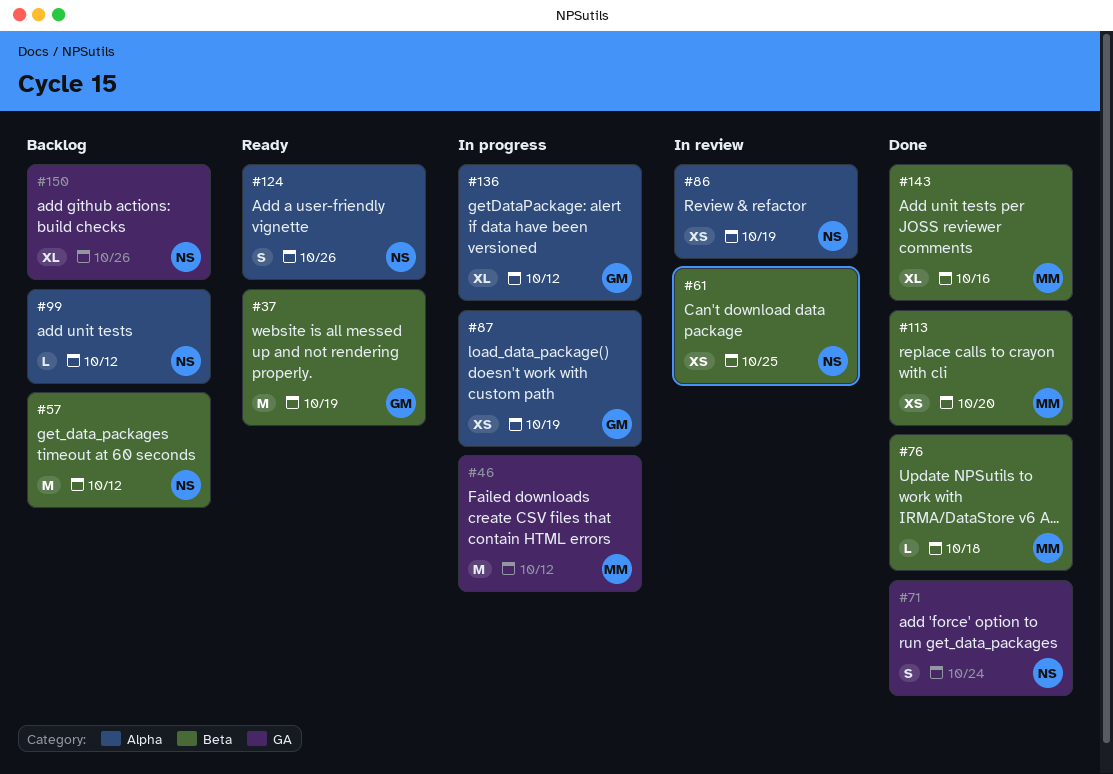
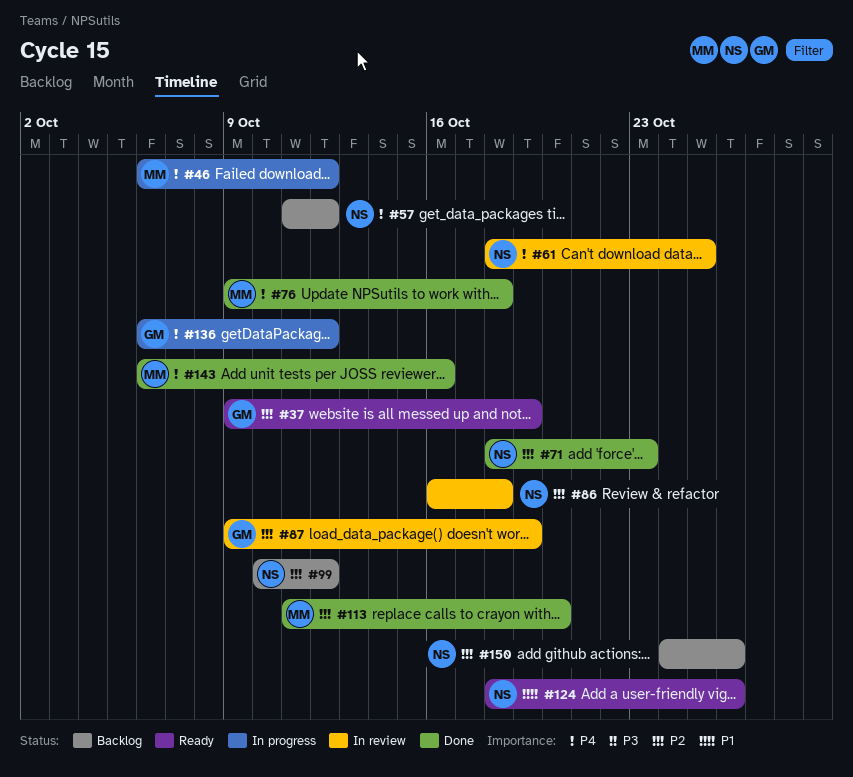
#71, due: Oct 24 -> Oct 23
#86, due: Oct 19 -> Oct 18
#87, status: In progress -> In review

